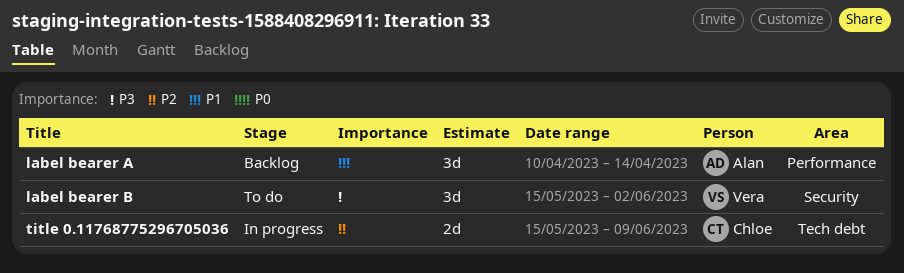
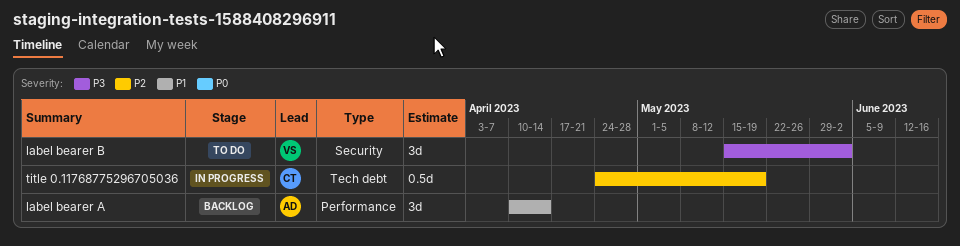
title 0.11768775296705036, estimate: 2d -> 0.5d
title 0.11768775296705036, start: May 15 -> Apr 24
title 0.11768775296705036, due: Jun 9 -> May 19

